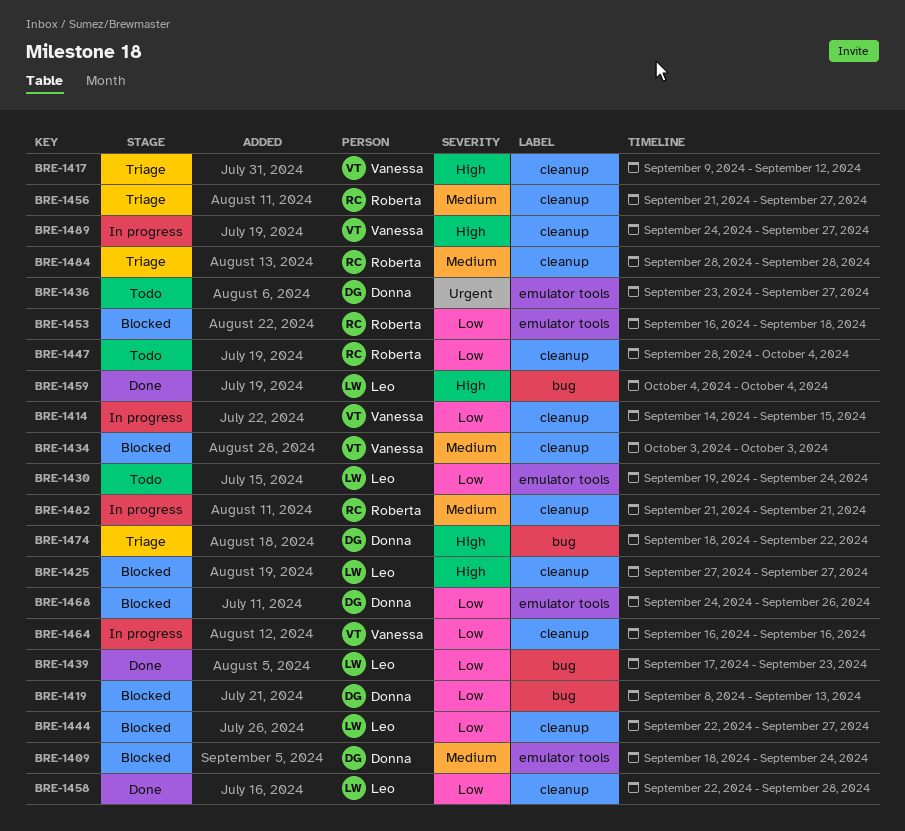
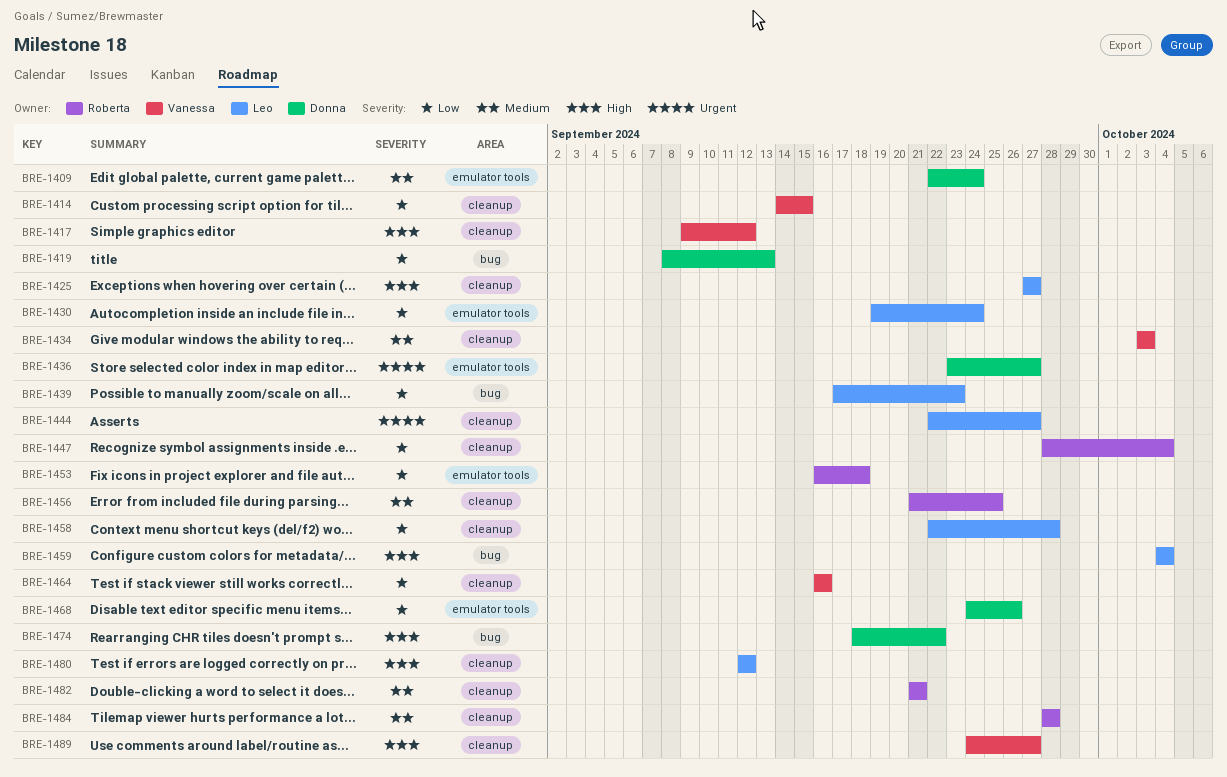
BRE-1409, start: Sep 18 -> Sep 22
BRE-1444, priority: Low -> Urgent
BRE-1456, due: Sep 27 -> Sep 25
BRE-1480: none -> present

